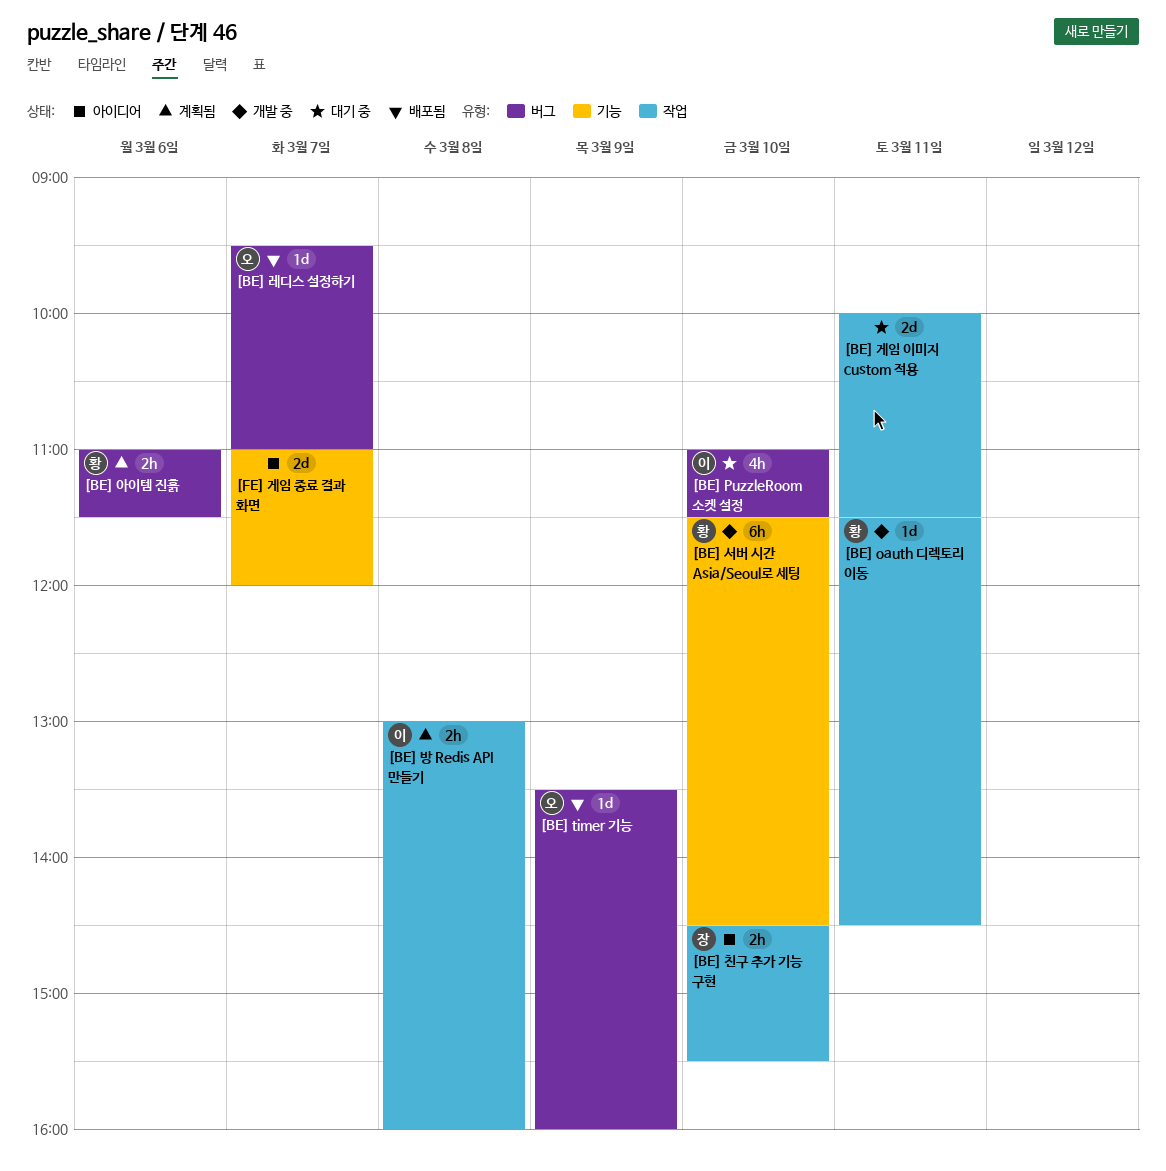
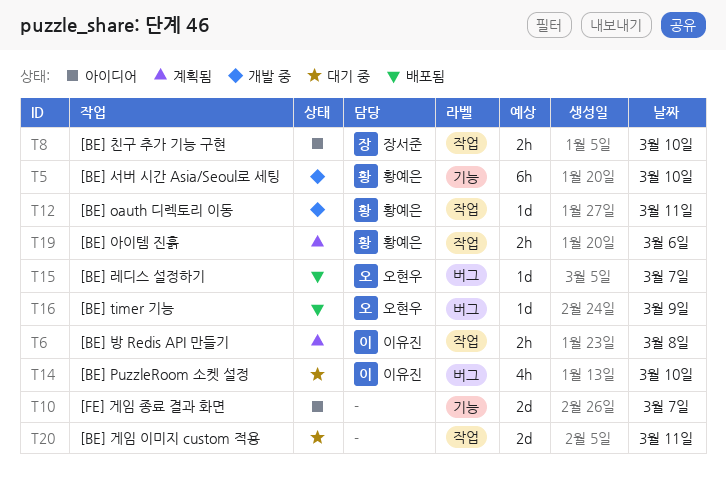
[BE] 아이템 진흙, label: 버그 -> 작업

